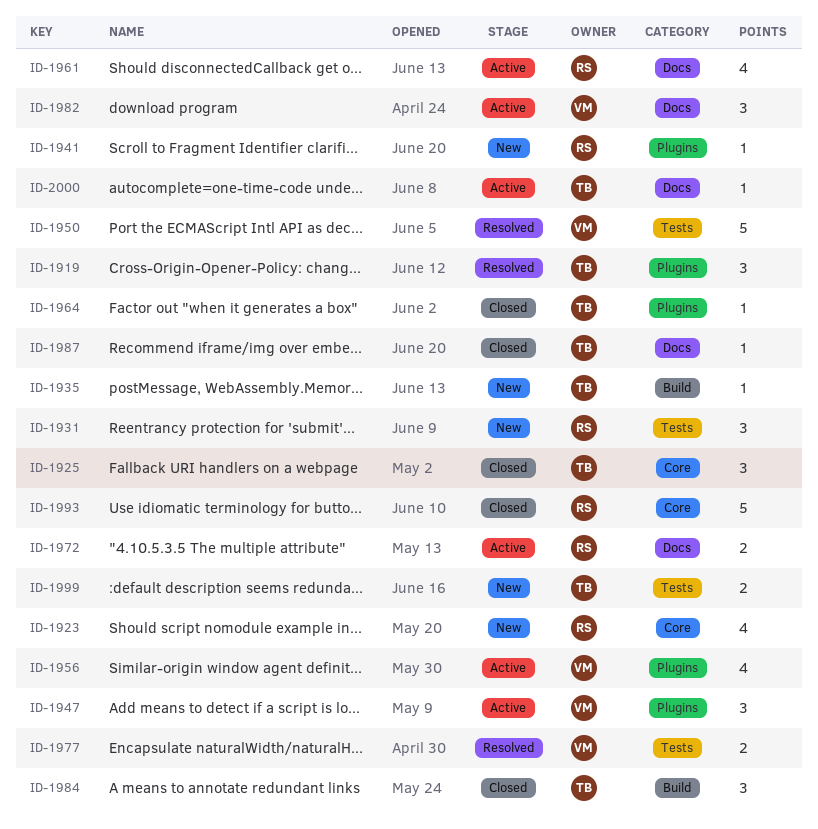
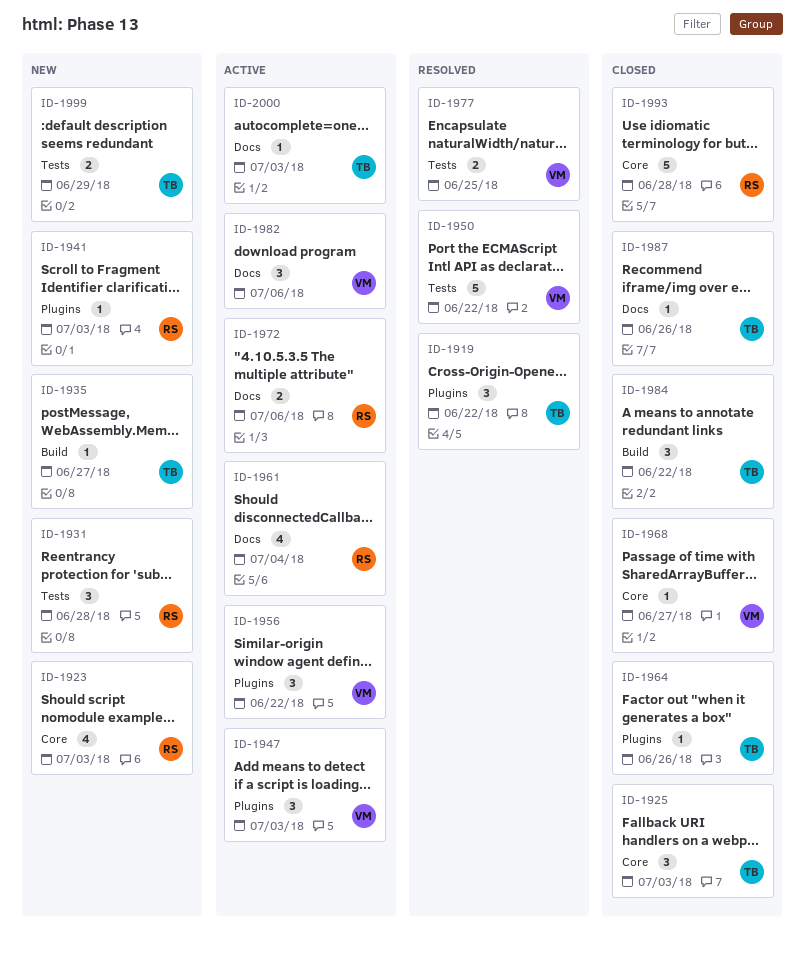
ID-1956, estimate: 4 -> 3
ID-1968: none -> present

